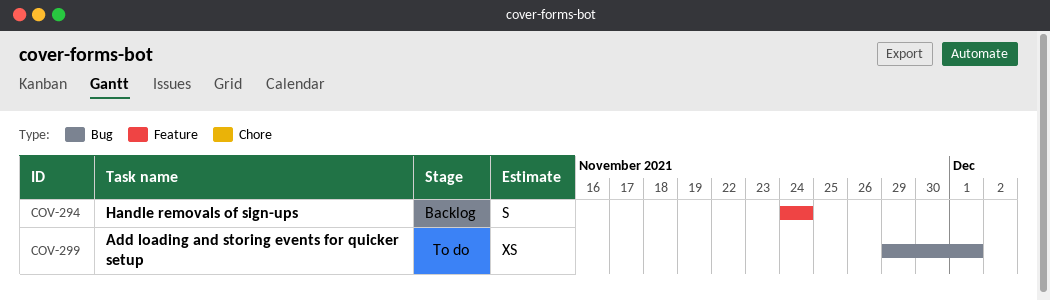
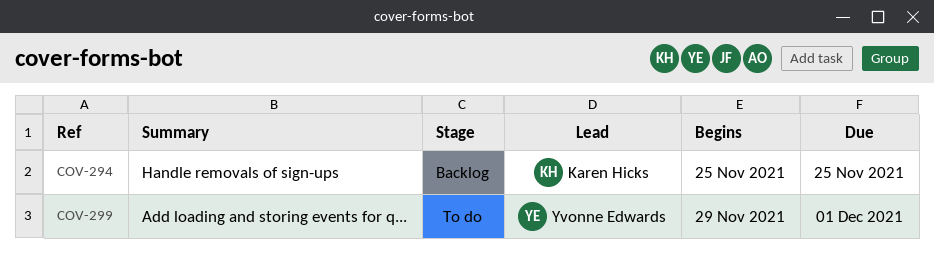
COV-294, start: Nov 24 -> Nov 25
COV-294, due: Nov 24 -> Nov 25

